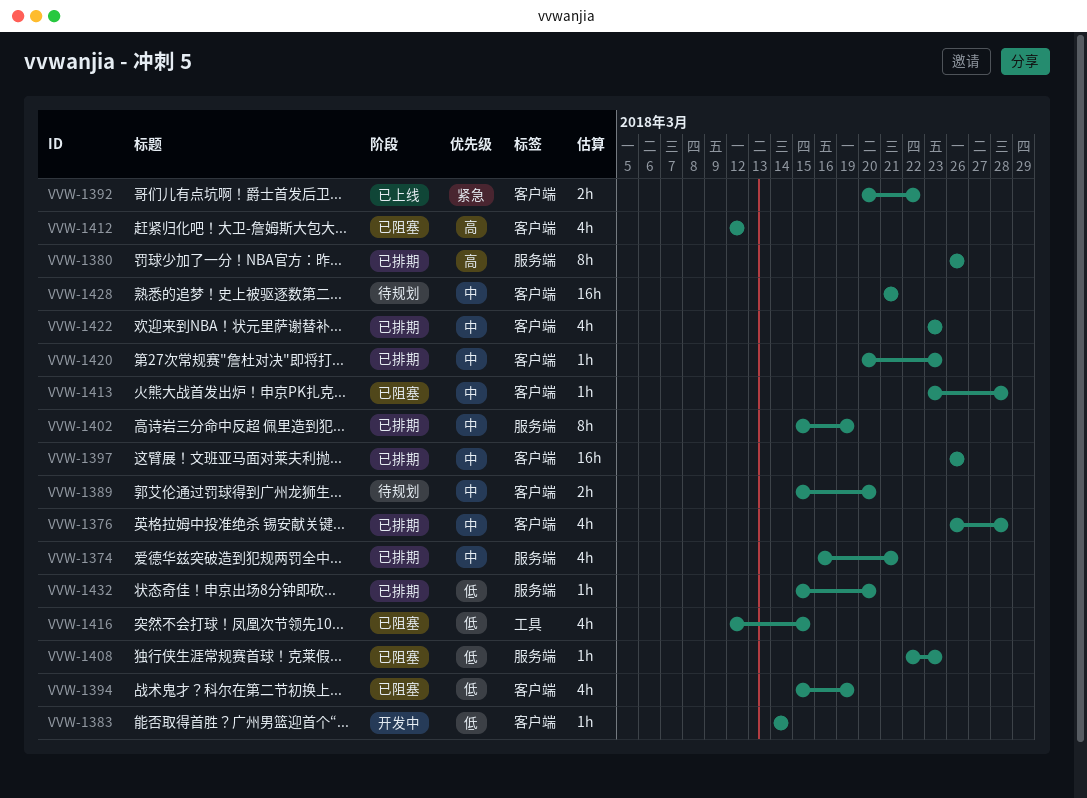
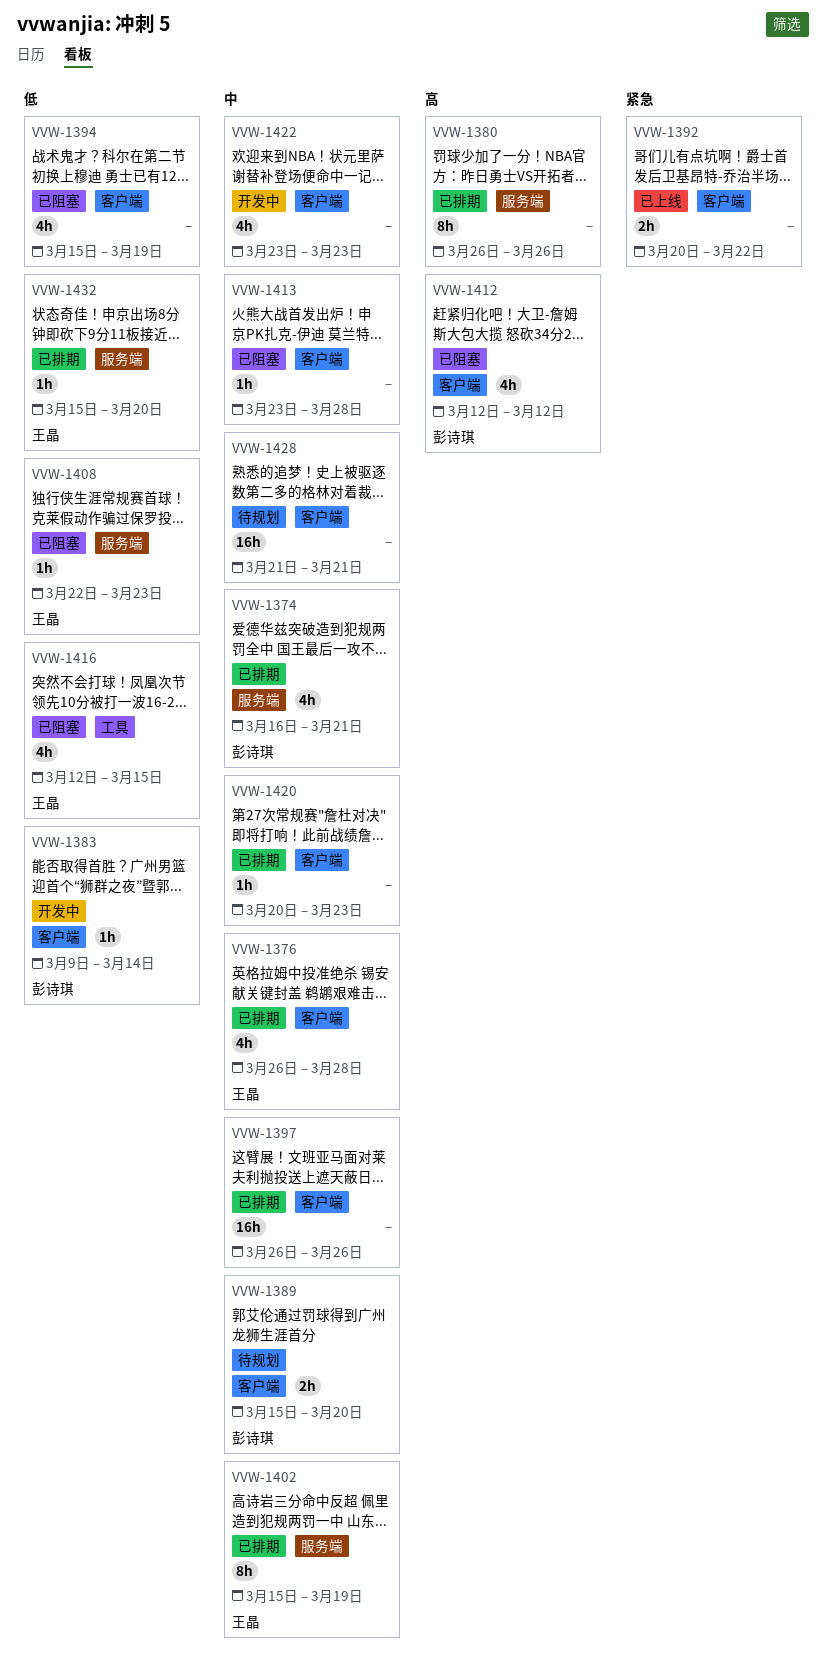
VVW-1383, start: Mar 14 -> Mar 9
VVW-1422, status: 已排期 -> 开发中

